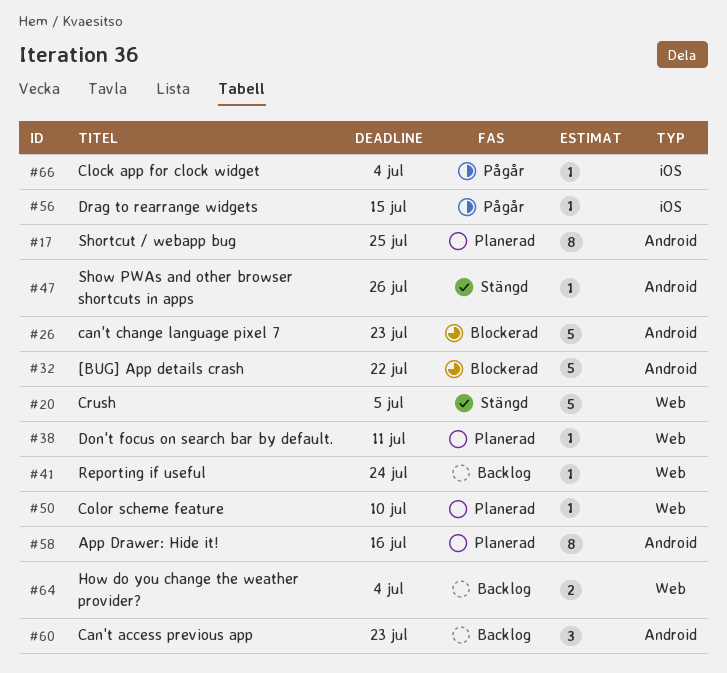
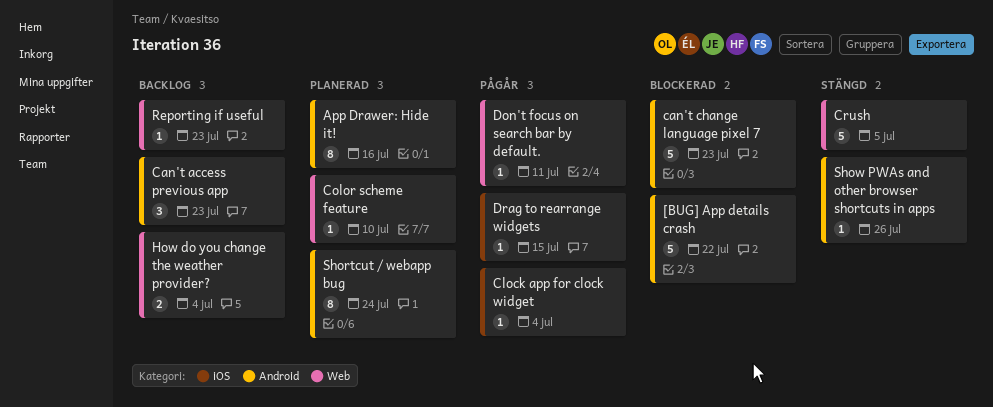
Don't focus on search bar by default., status: Planerad -> Pågår
Reporting if useful, due: Jul 24 -> Jul 23
Shortcut / webapp bug, due: Jul 25 -> Jul 24

